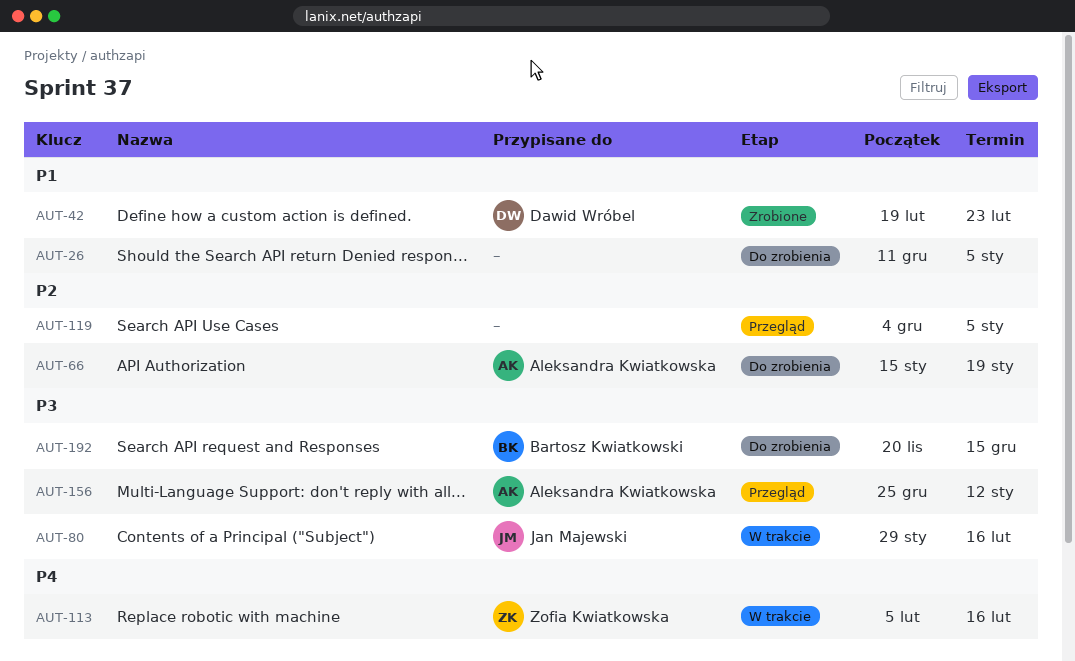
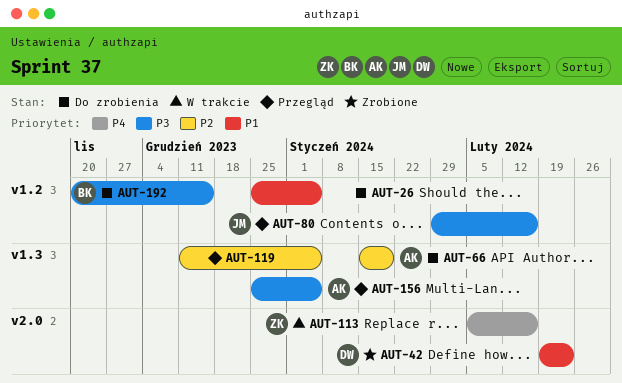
AUT-26, start: Dec 11 -> Dec 25
AUT-80, status: W trakcie -> Przegląd
AUT-119, start: Dec 4 -> Dec 11
AUT-156, due: Jan 12 -> Jan 5

